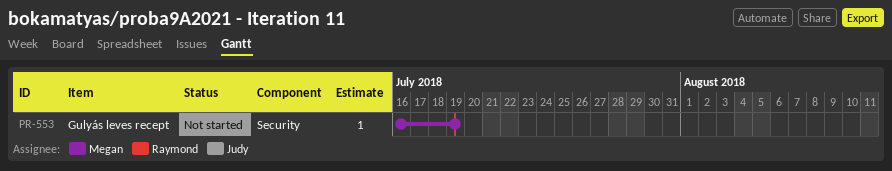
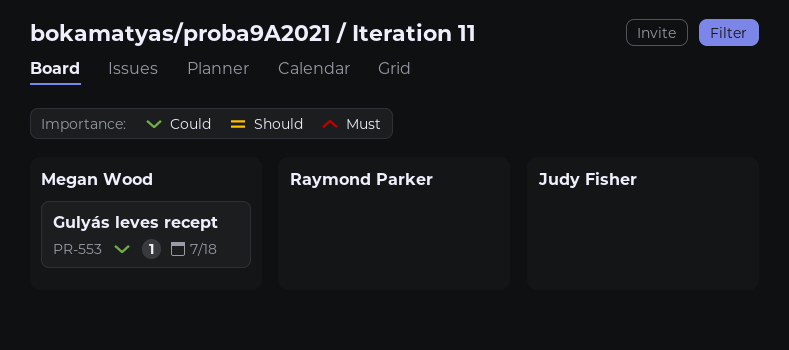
PR-553, due: Jul 19 -> Jul 18

